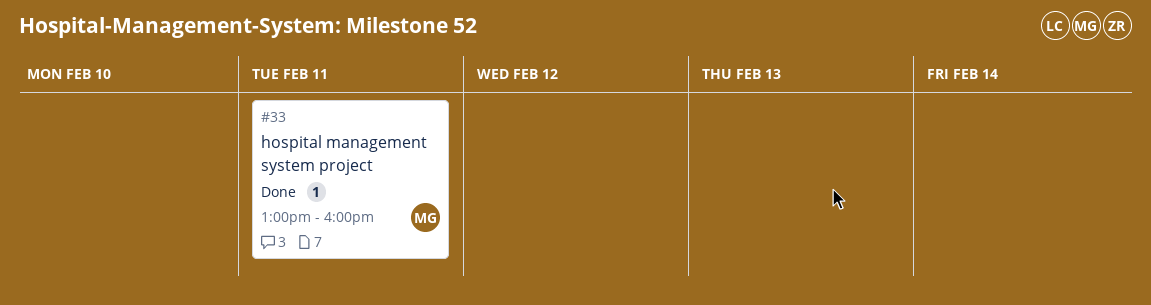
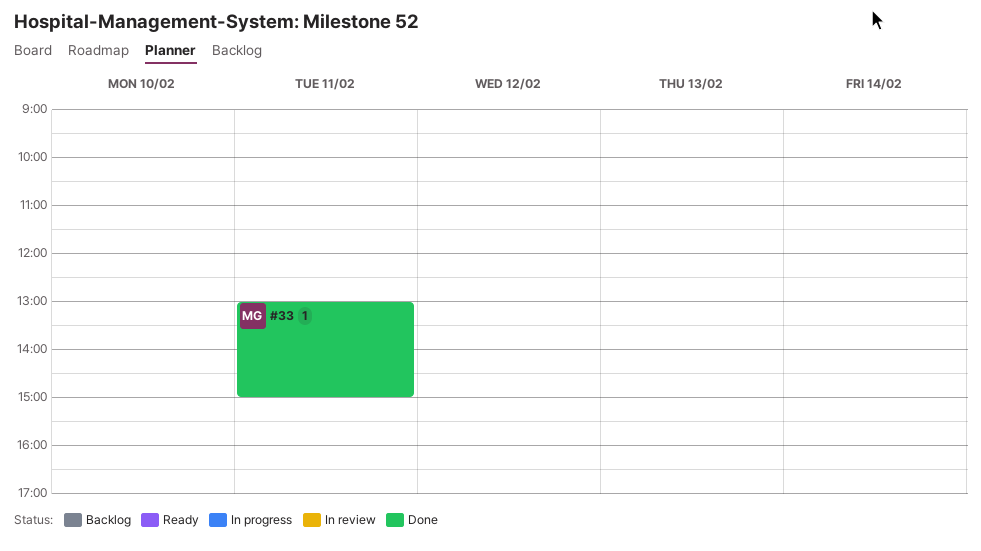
#33, ends: 16:00 -> 15:00

